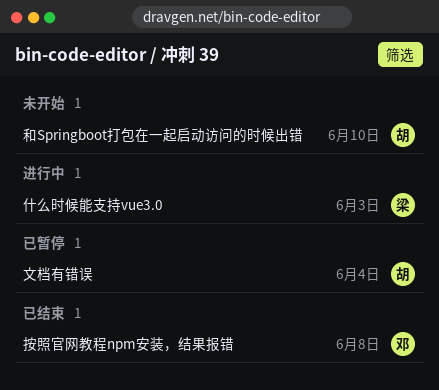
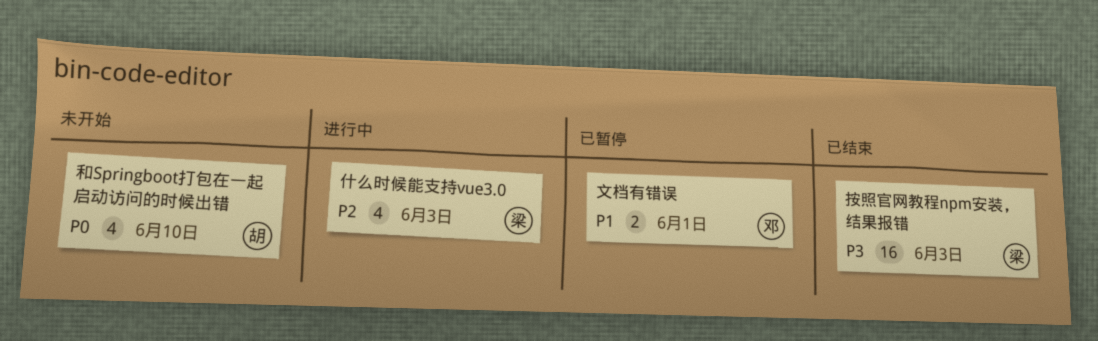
按照官网教程npm安装，结果报错, owner: 邓 -> 梁
按照官网教程npm安装，结果报错, due: Jun 8 -> Jun 3
文档有错误, owner: 胡 -> 邓
文档有错误, due: Jun 4 -> Jun 1

